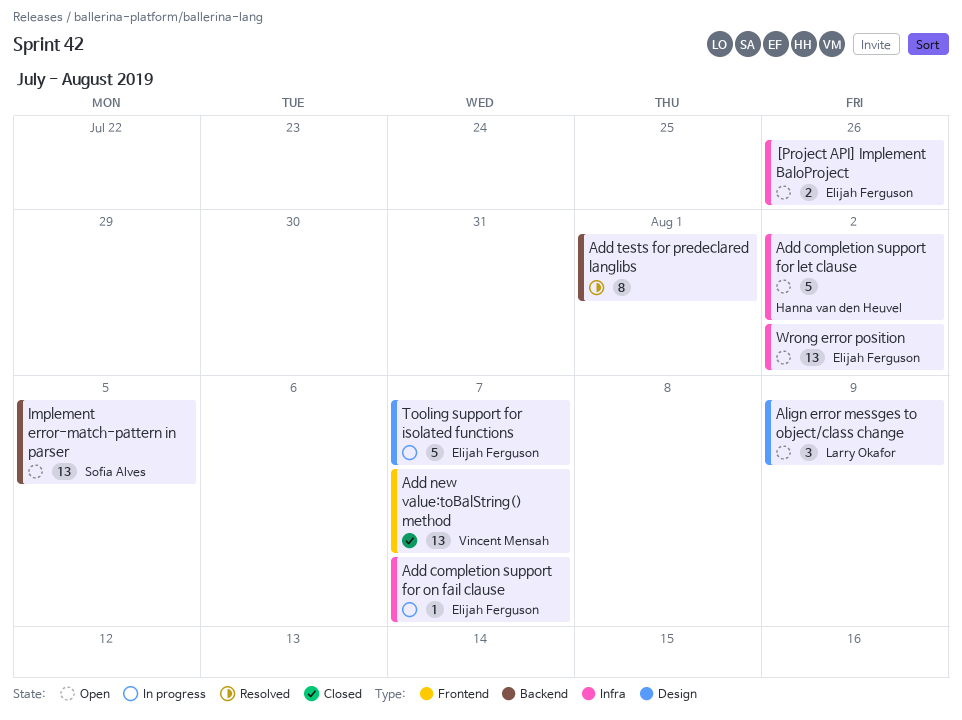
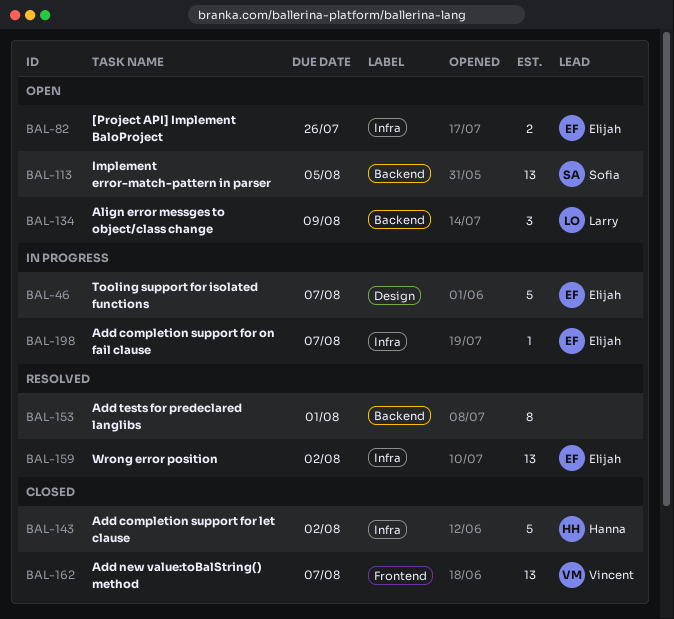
Add completion support for let clause, status: Open -> Closed
Align error messges to object/class change, label: Design -> Backend
Wrong error position, status: Open -> Resolved

